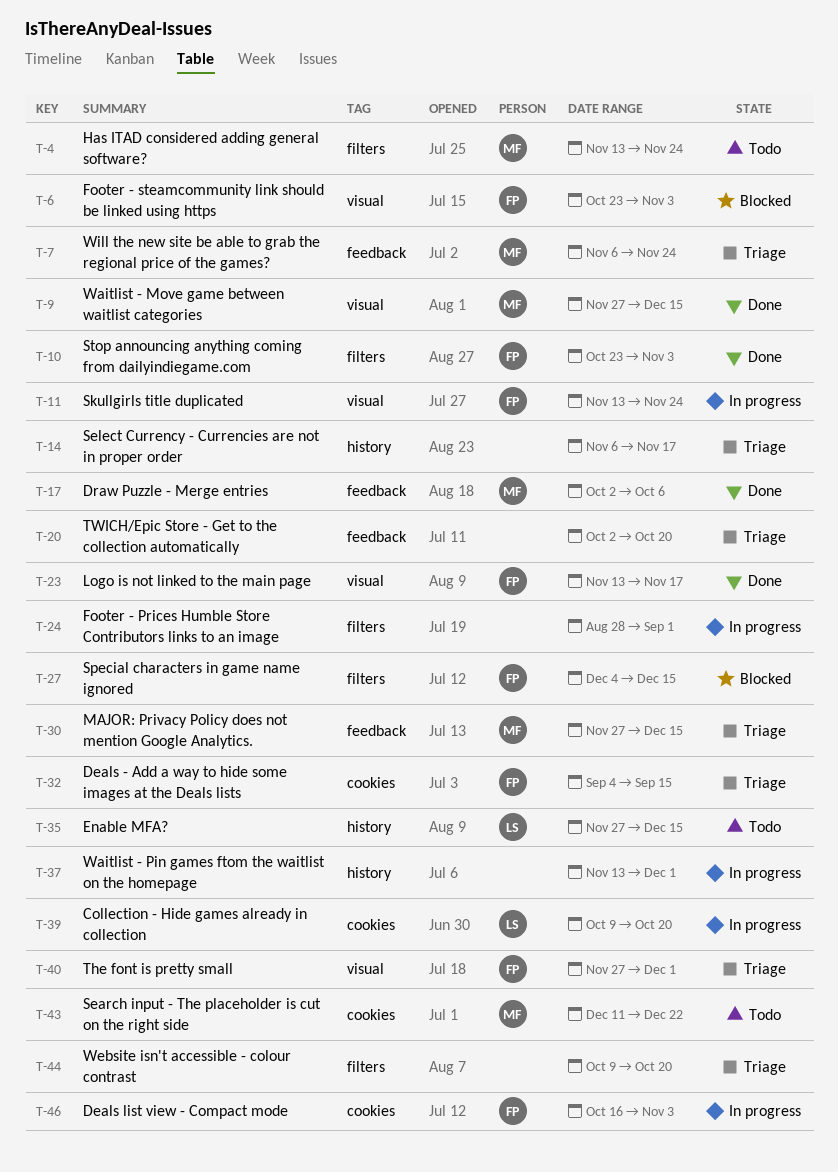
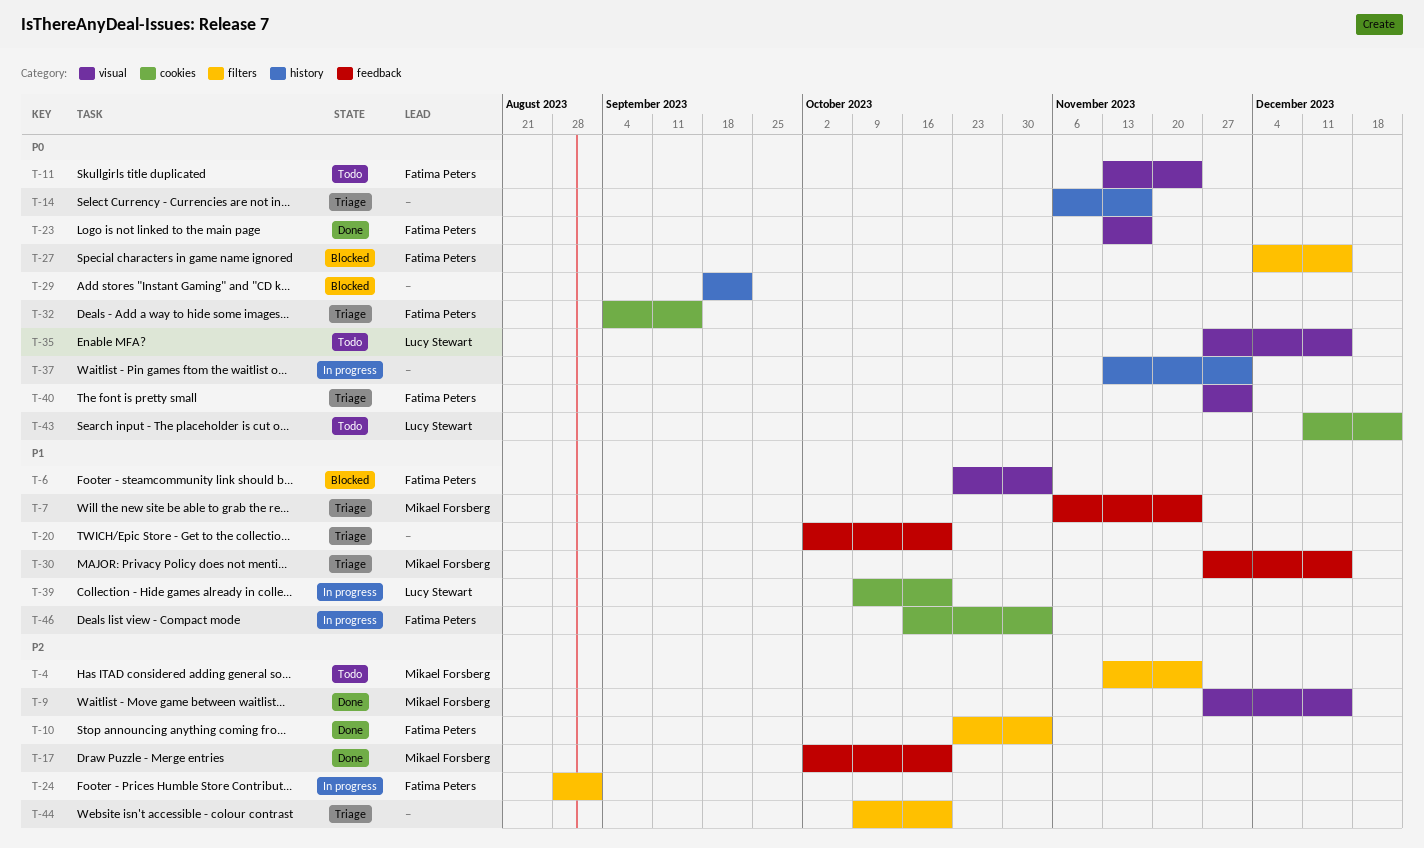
T-11, status: In progress -> Todo
T-17, due: Oct 6 -> Oct 20
T-24, owner: none -> Fatima Peters
T-29: none -> present
T-35, label: history -> visual
T-43, owner: Mikael Forsberg -> Lucy Stewart

